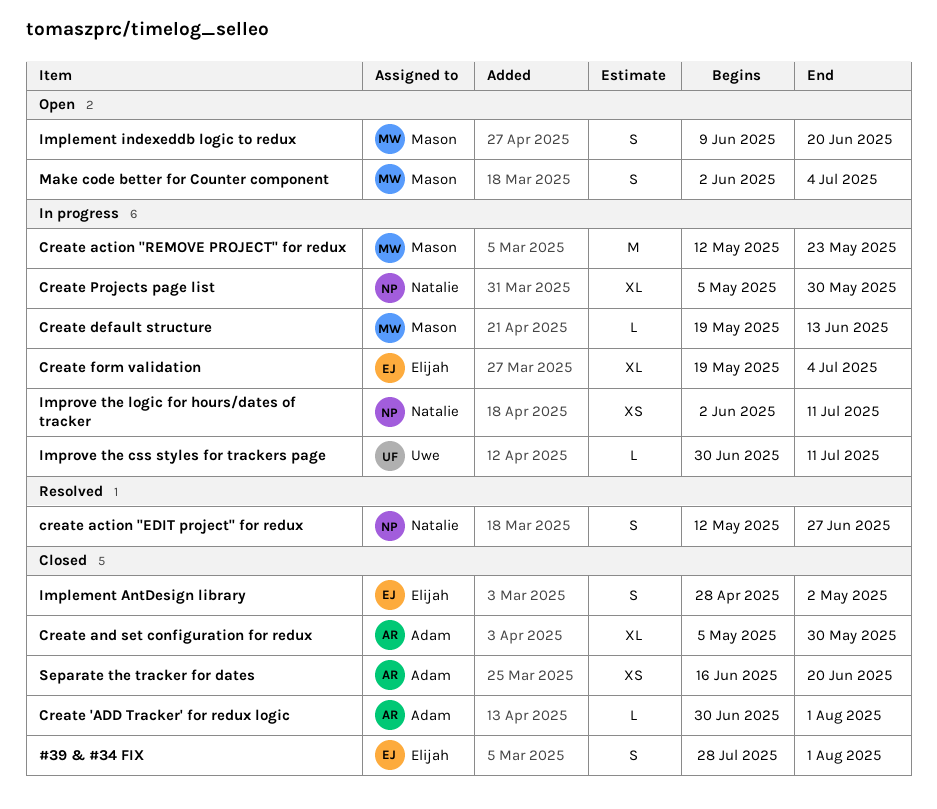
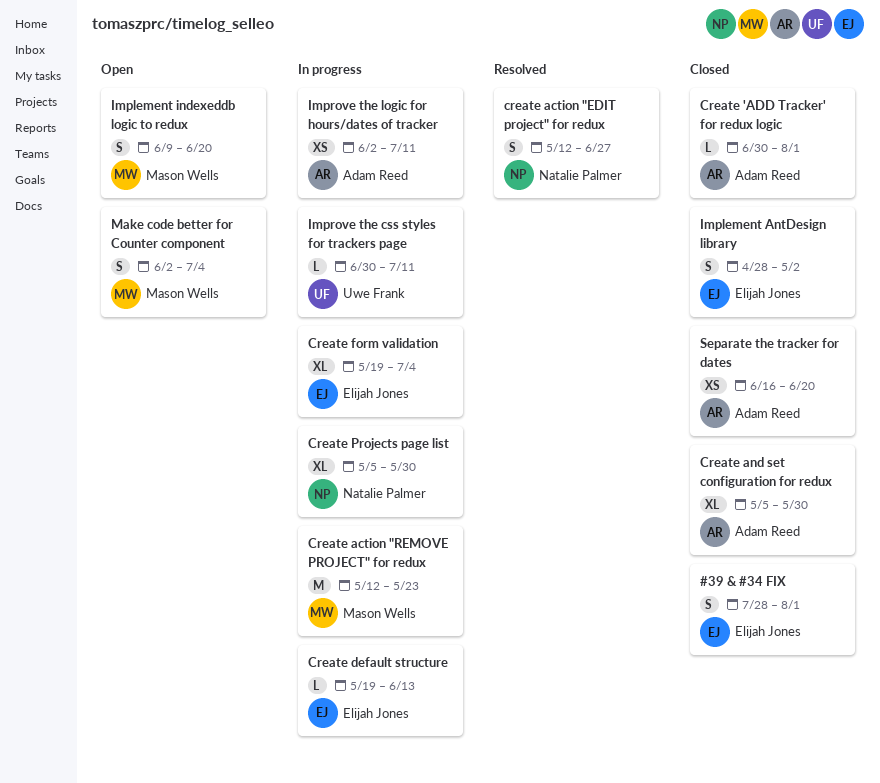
Create default structure, owner: Mason Wells -> Elijah Jones
Improve the logic for hours/dates of tracker, owner: Natalie Palmer -> Adam Reed

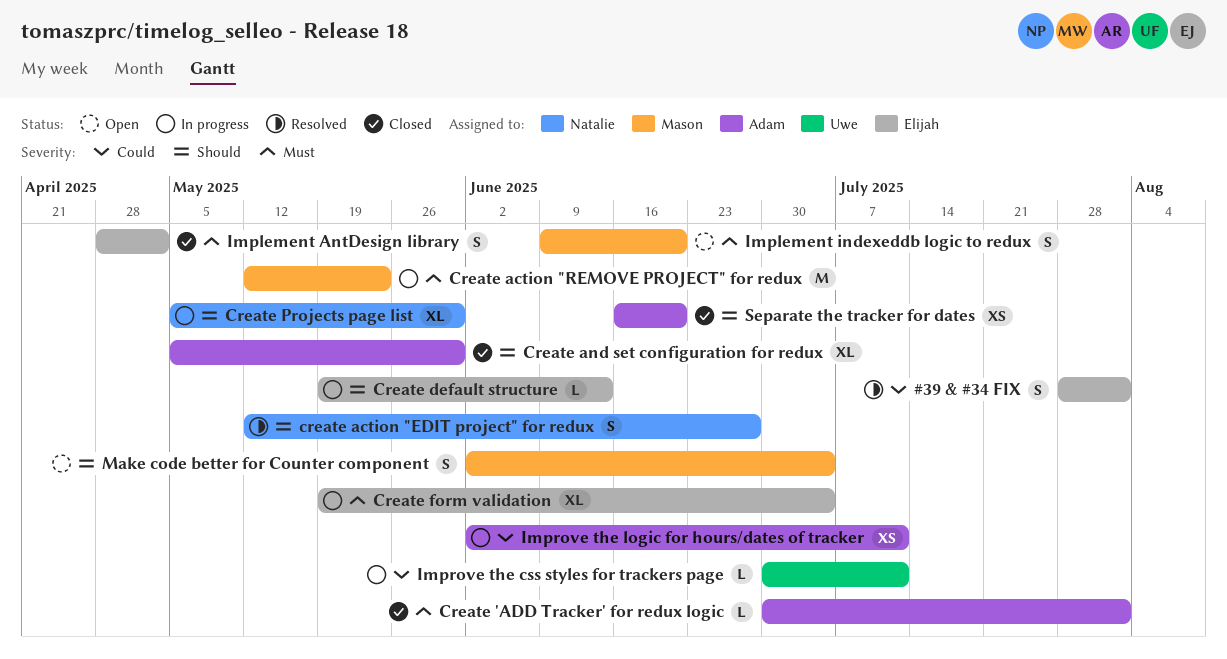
#39 & #34 FIX, status: Closed -> Resolved

